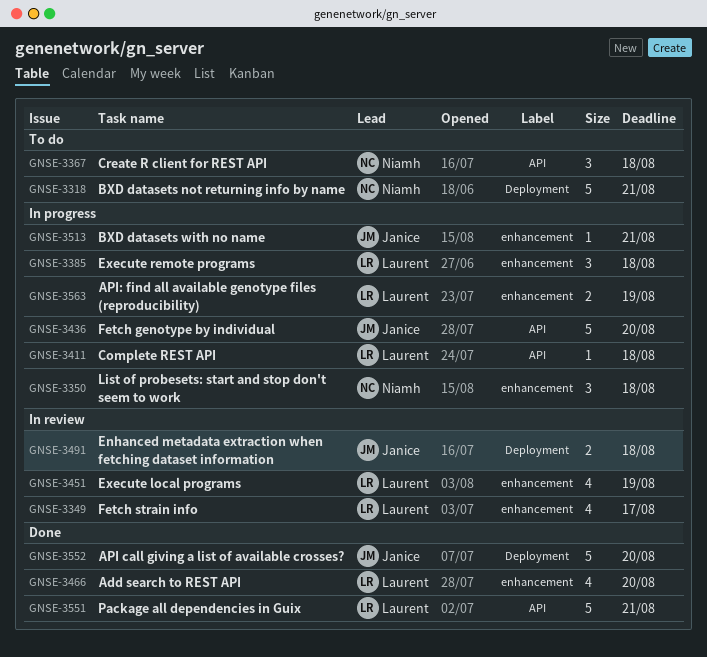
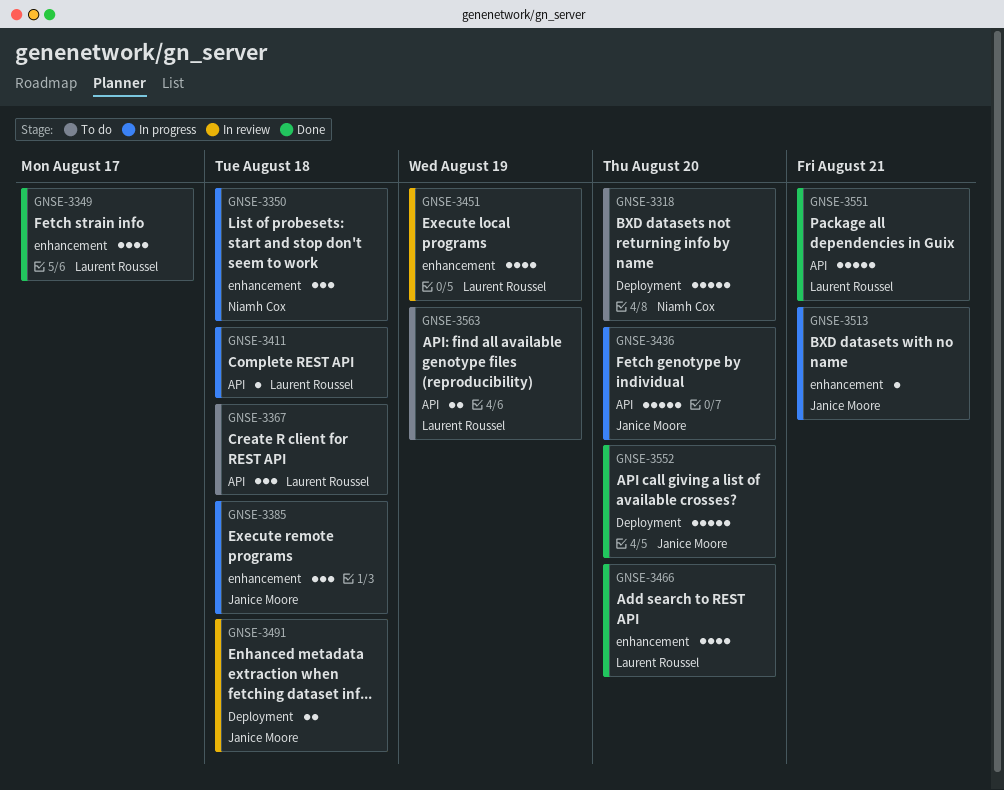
GNSE-3318, due: Aug 21 -> Aug 20
GNSE-3349, status: In review -> Done
GNSE-3367, owner: Niamh Cox -> Laurent Roussel
GNSE-3385, owner: Laurent Roussel -> Janice Moore
GNSE-3563, status: In progress -> To do
GNSE-3563, label: enhancement -> API

